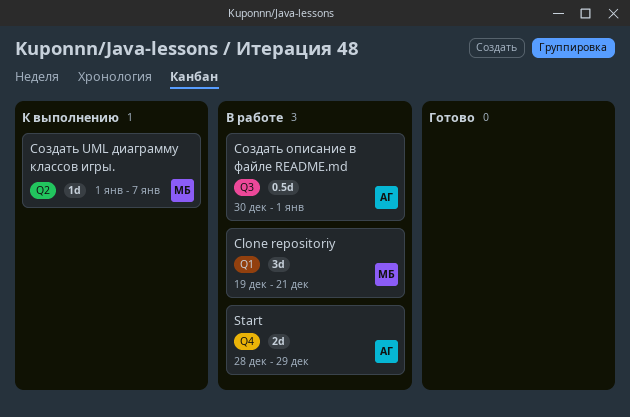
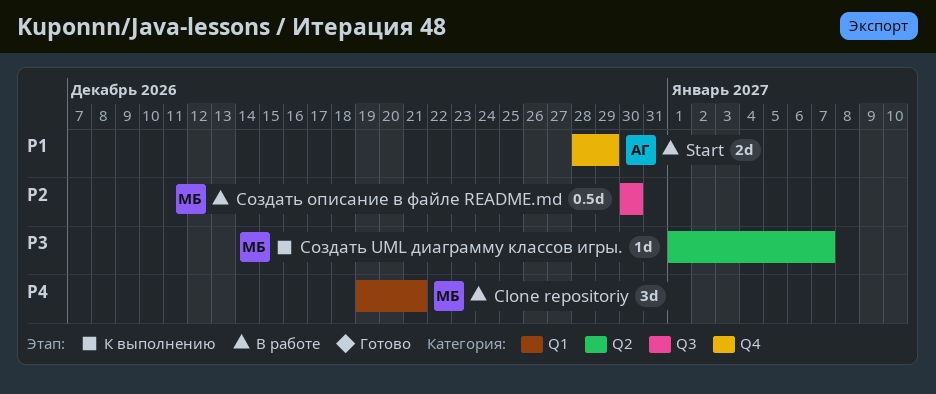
Создать описание в файле README.md, owner: АГ -> МБ
Создать описание в файле README.md, due: Jan 1 -> Dec 30

